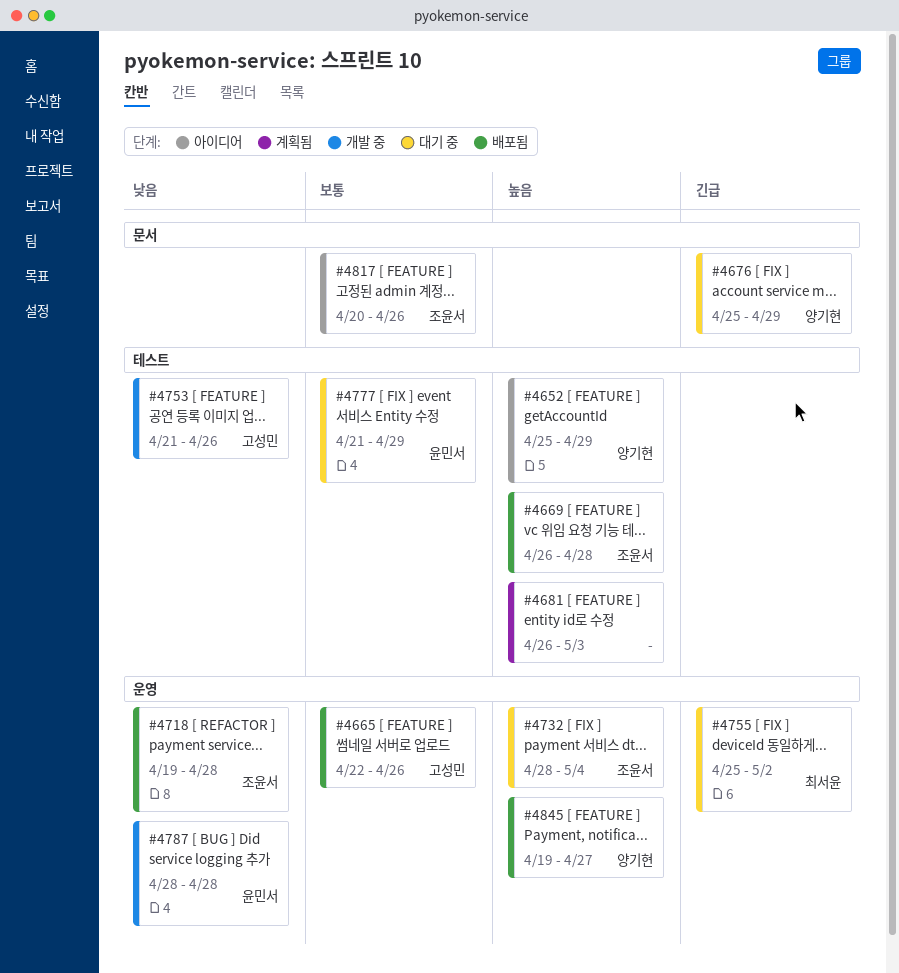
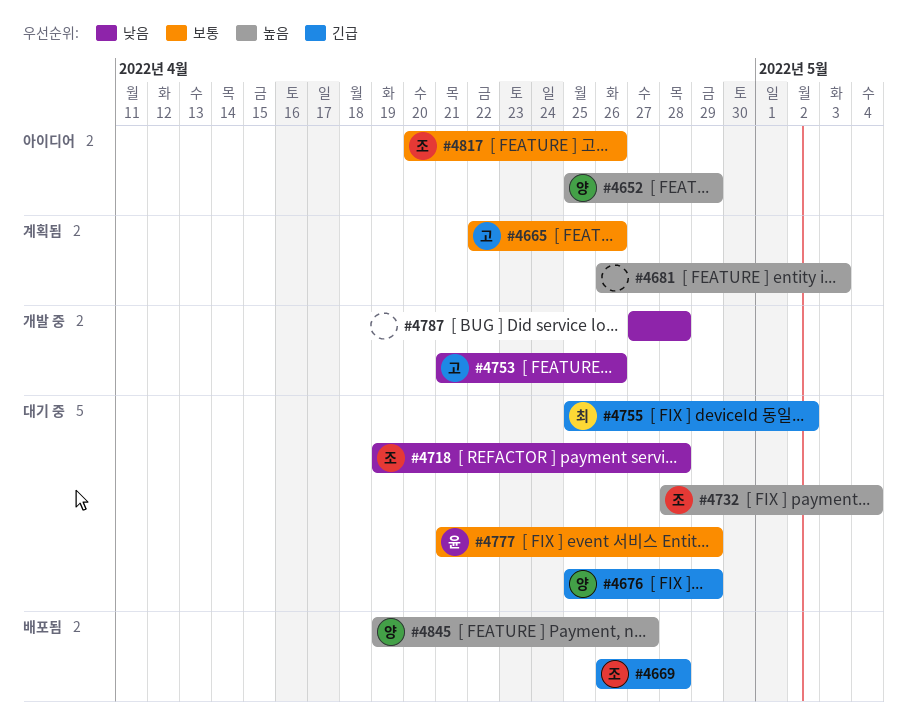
#4665, status: 배포됨 -> 계획됨
#4669, priority: 높음 -> 긴급
#4718, status: 배포됨 -> 대기 중
#4787, owner: 윤민서 -> none
#4787, start: Apr 28 -> Apr 27

